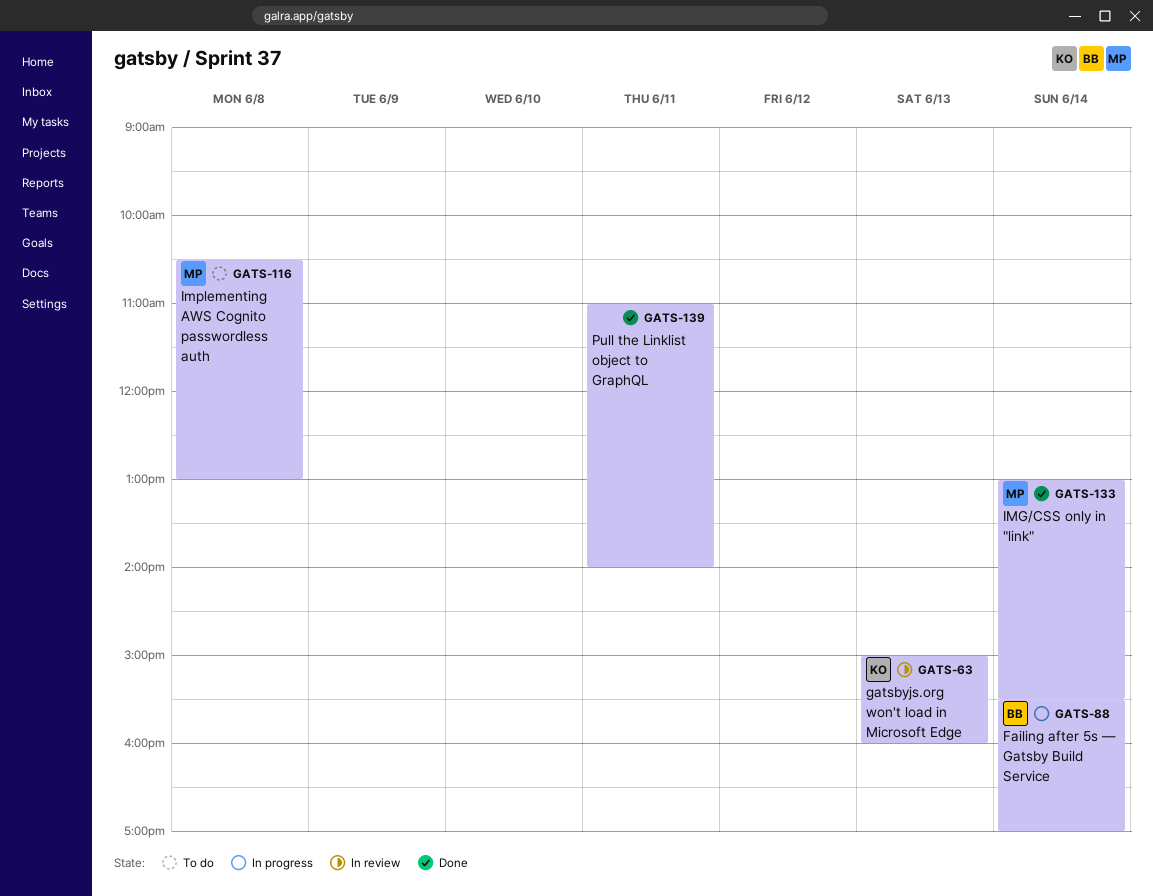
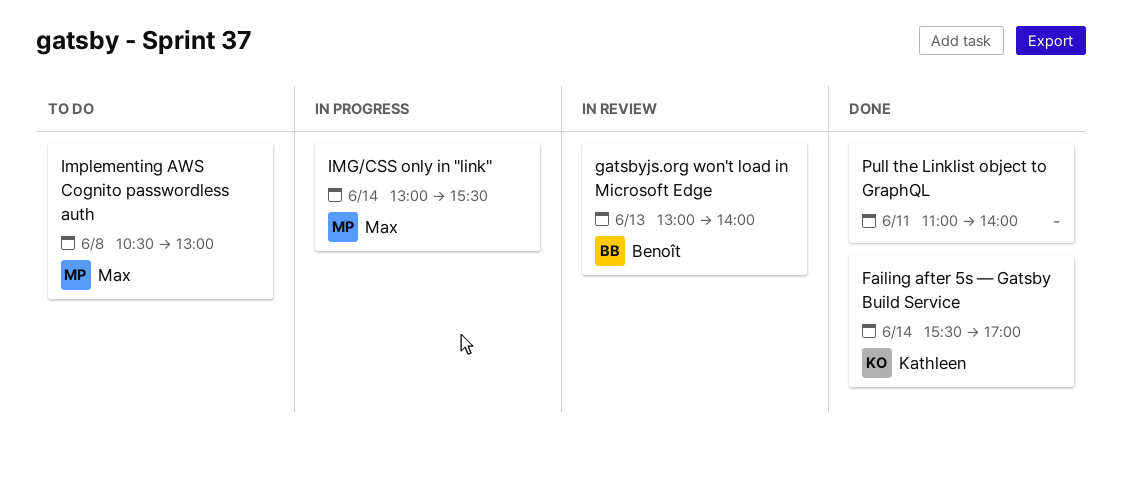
Failing after 5s — Gatsby Build Service, status: In progress -> Done
Failing after 5s — Gatsby Build Service, owner: Benoît -> Kathleen
gatsbyjs.org won't load in Microsoft Edge, owner: Kathleen -> Benoît
gatsbyjs.org won't load in Microsoft Edge, begins: 15:00 -> 13:00
gatsbyjs.org won't load in Microsoft Edge, ends: 16:00 -> 14:00
IMG/CSS only in "link", status: Done -> In progress

